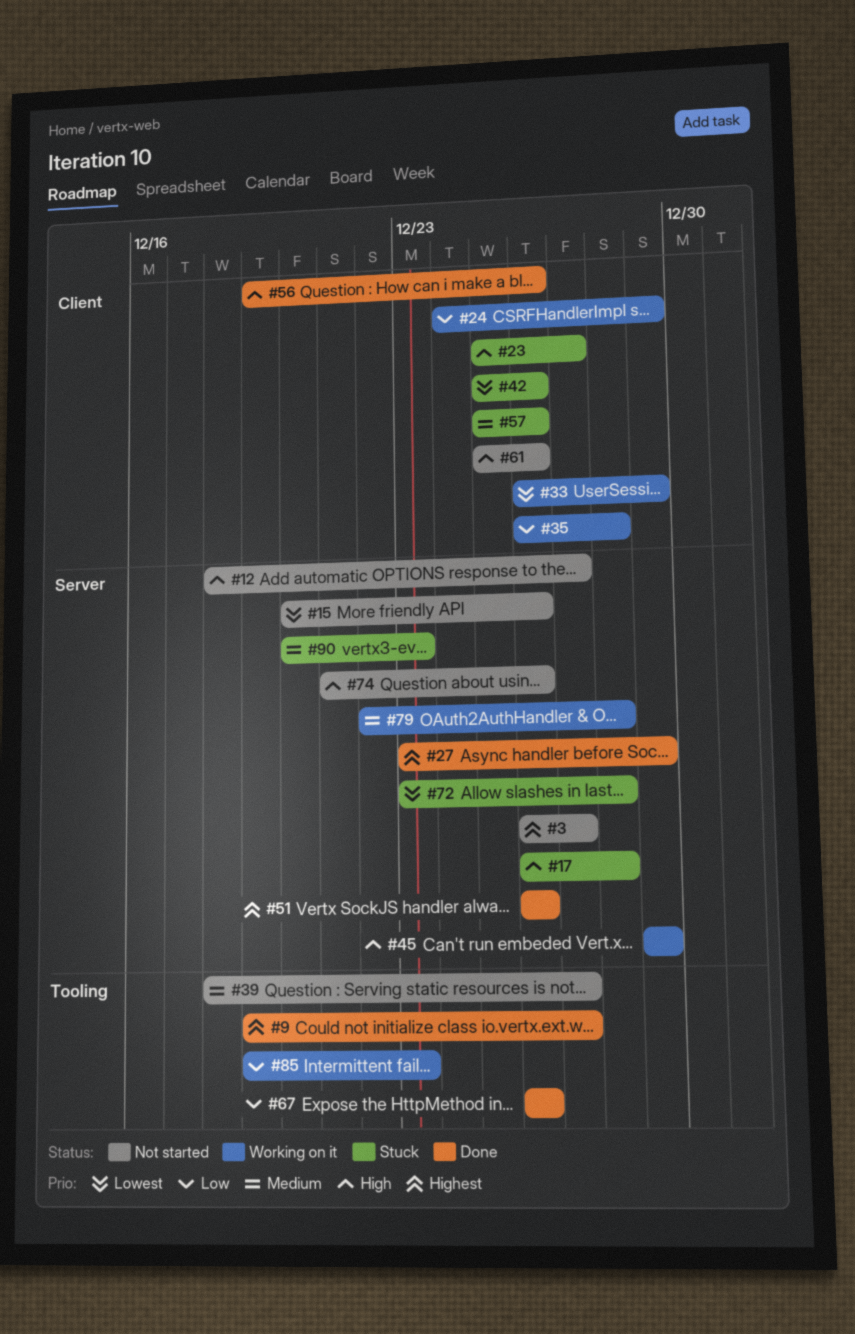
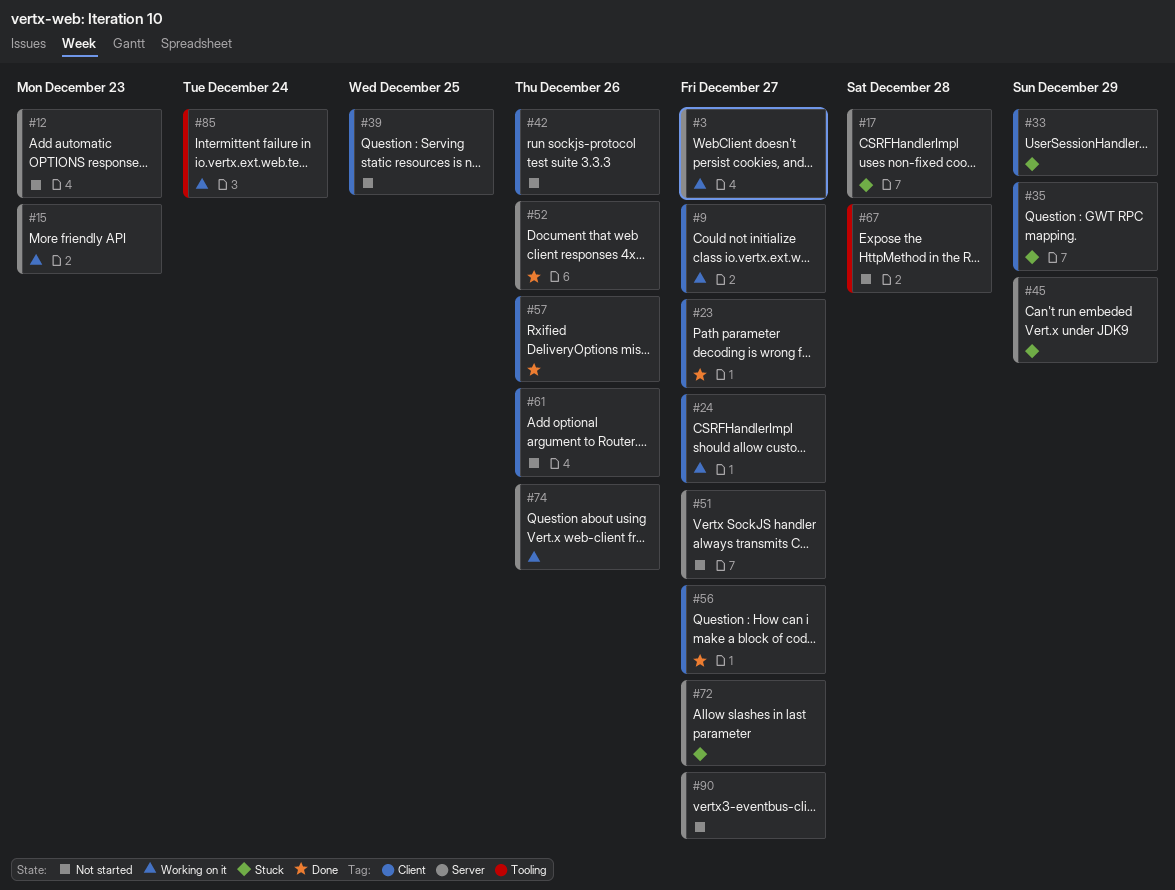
#3, status: Not started -> Working on it
#9, status: Done -> Working on it
#9, label: Tooling -> Client
#12, due: Dec 27 -> Dec 23
#15, status: Not started -> Working on it
#15, due: Dec 26 -> Dec 23
#23, status: Stuck -> Done
#24, due: Dec 29 -> Dec 27
#27: present -> none
#33, status: Working on it -> Stuck
#35, status: Working on it -> Stuck
#35, due: Dec 28 -> Dec 29
#39, label: Tooling -> Client
#39, due: Dec 27 -> Dec 25
#42, status: Stuck -> Not started
#45, status: Working on it -> Stuck
#51, status: Done -> Not started
#51, due: Dec 26 -> Dec 27
#52: none -> present
#56, due: Dec 26 -> Dec 27
#57, status: Stuck -> Done
#67, status: Done -> Not started
#67, due: Dec 26 -> Dec 28
#72, due: Dec 28 -> Dec 27
#74, status: Not started -> Working on it
#79: present -> none
#85, due: Dec 23 -> Dec 24
#90, status: Stuck -> Not started
#90, due: Dec 23 -> Dec 27

